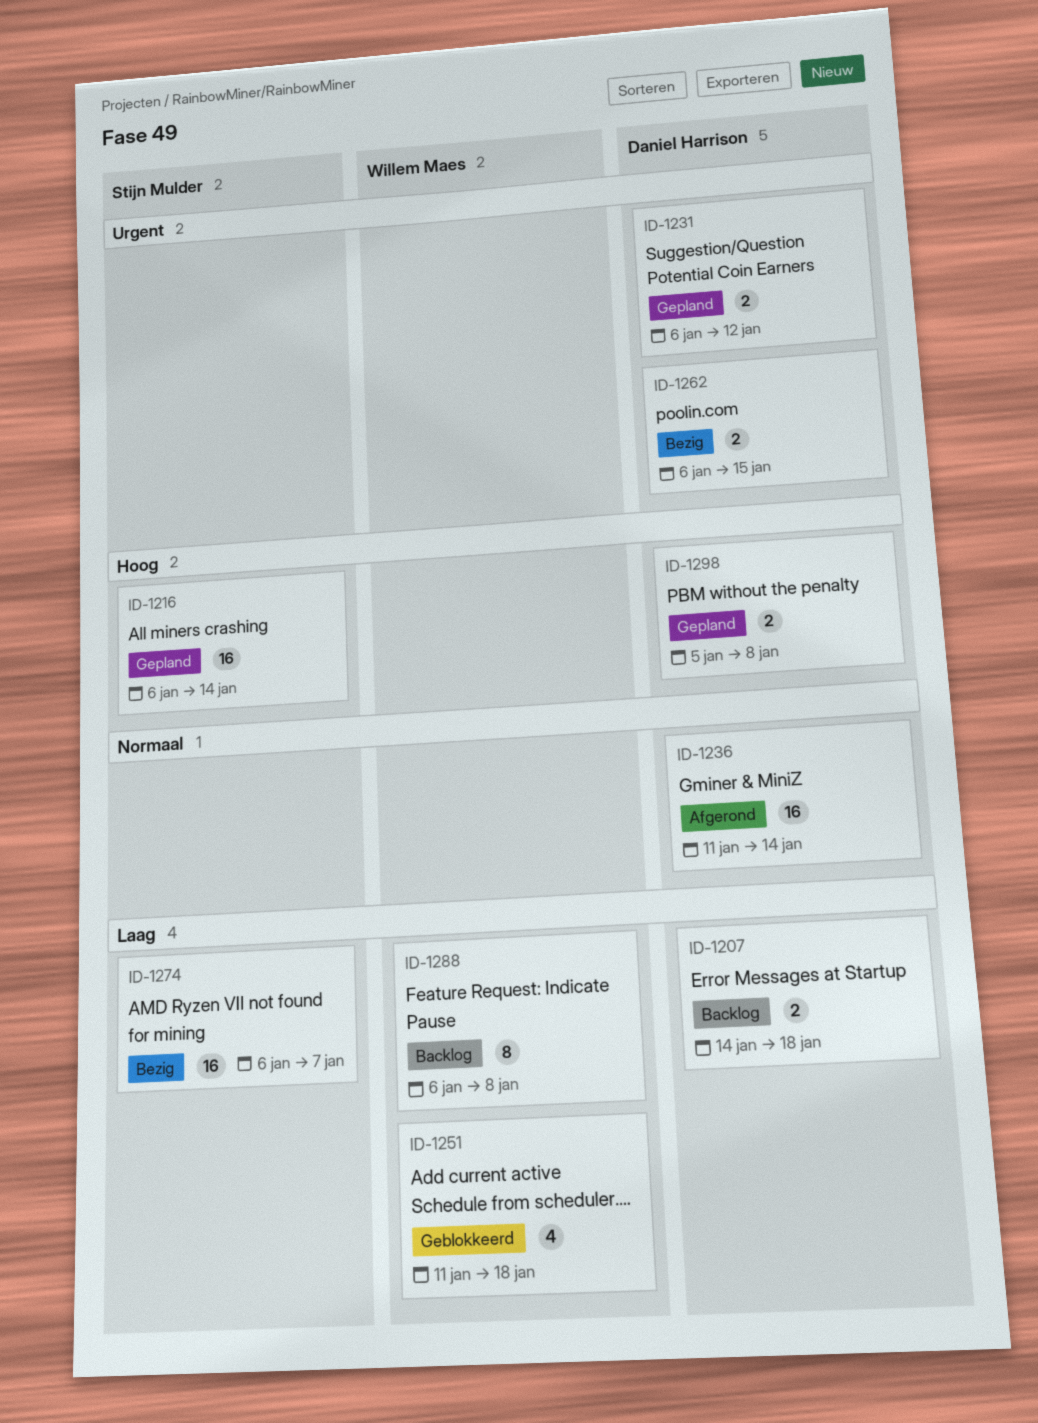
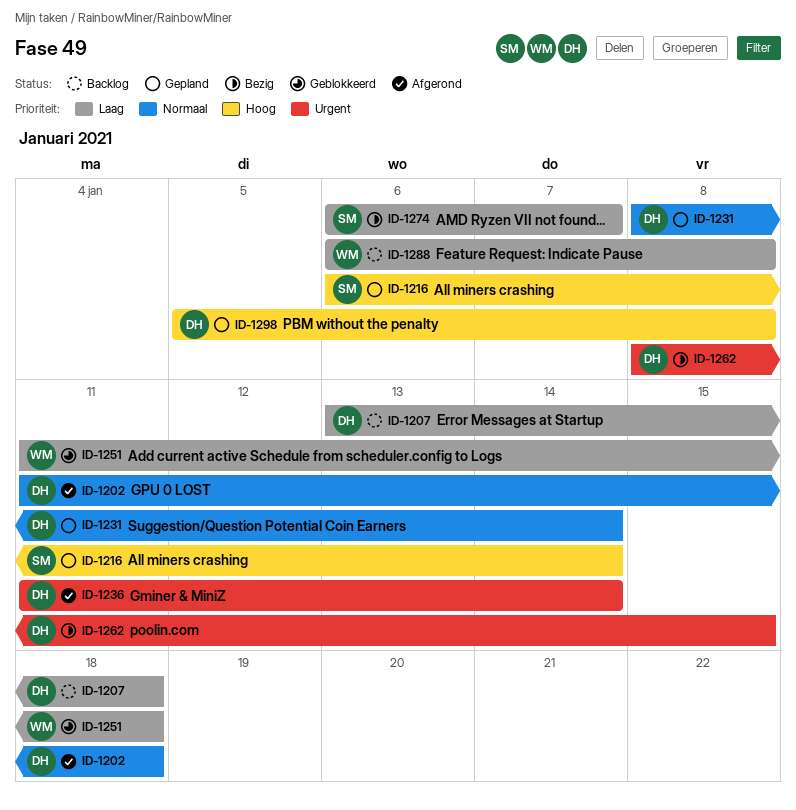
ID-1202: none -> present
ID-1207, start: Jan 14 -> Jan 13
ID-1231, priority: Urgent -> Normaal
ID-1231, start: Jan 6 -> Jan 8
ID-1231, due: Jan 12 -> Jan 14
ID-1236, priority: Normaal -> Urgent
ID-1262, start: Jan 6 -> Jan 8

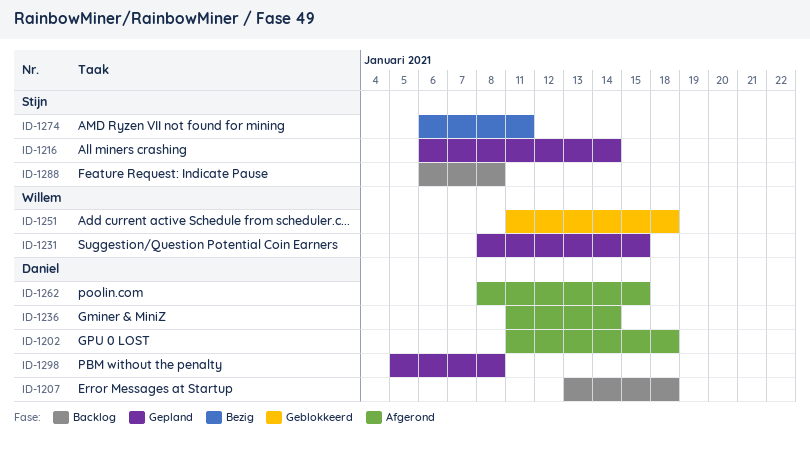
ID-1231, owner: Daniel -> Willem
ID-1231, due: Jan 14 -> Jan 15
ID-1262, status: Bezig -> Afgerond
ID-1274, due: Jan 7 -> Jan 11
ID-1288, owner: Willem -> Stijn

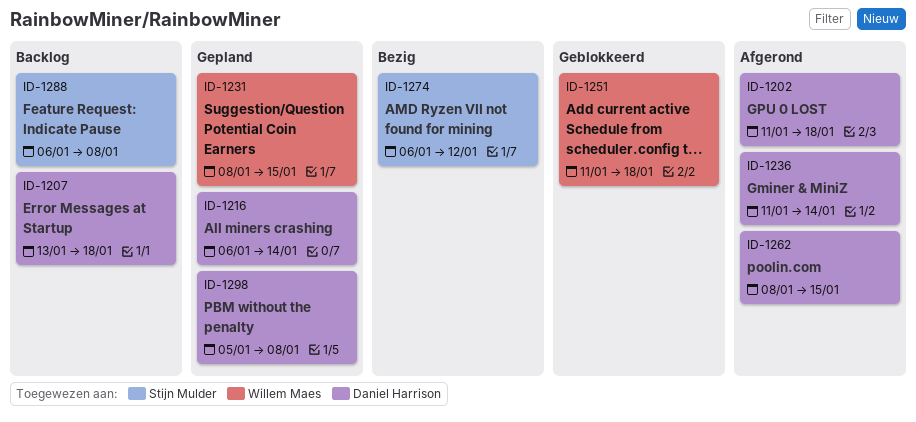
ID-1216, owner: Stijn Mulder -> Daniel Harrison
ID-1274, due: Jan 11 -> Jan 12

